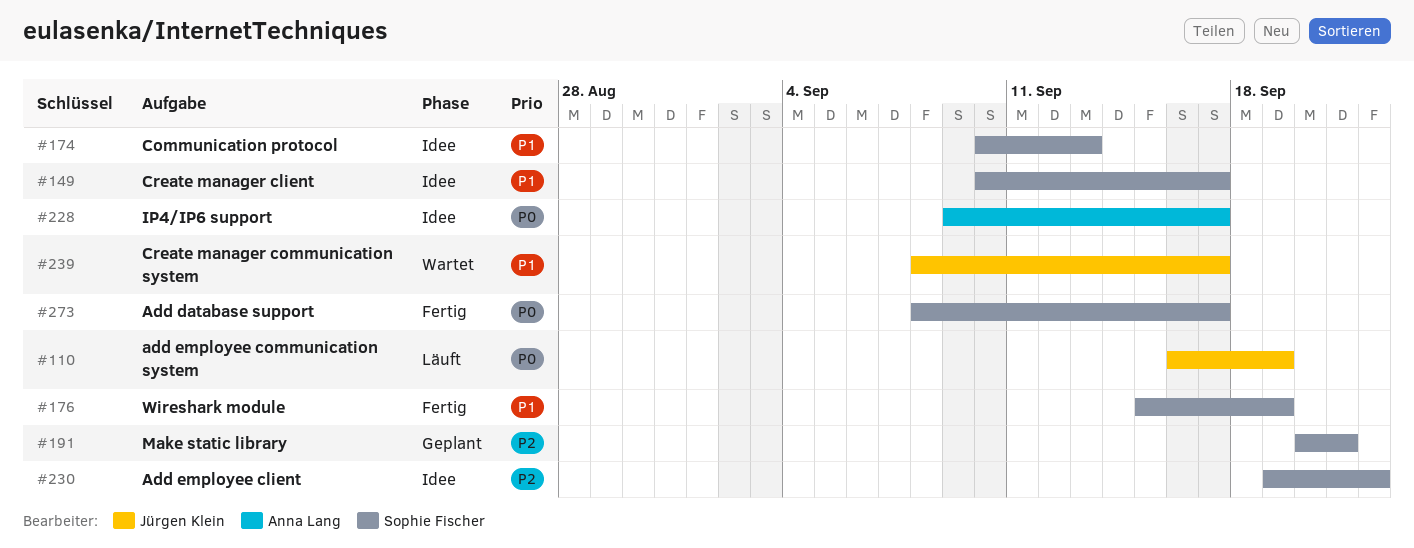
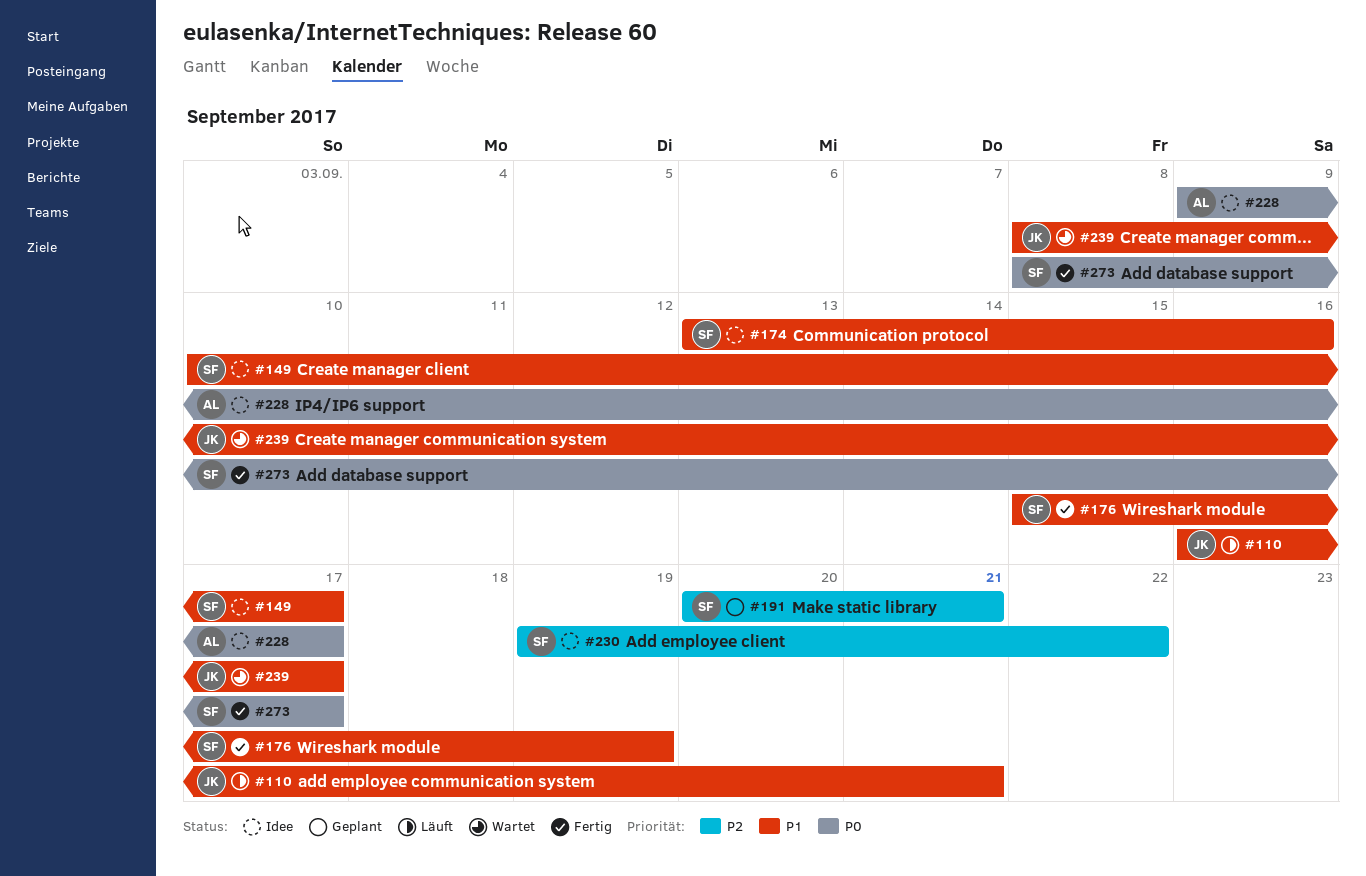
#110, priority: P0 -> P1
#110, due: Sep 19 -> Sep 21
#174, start: Sep 10 -> Sep 13
#174, due: Sep 13 -> Sep 16

